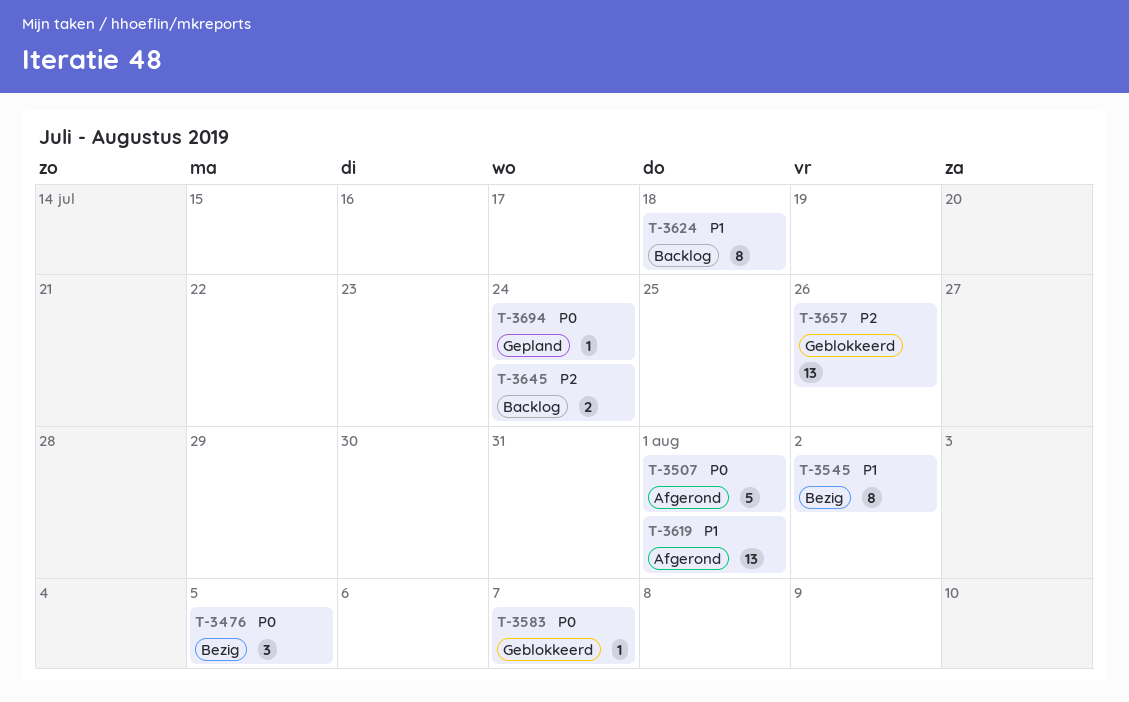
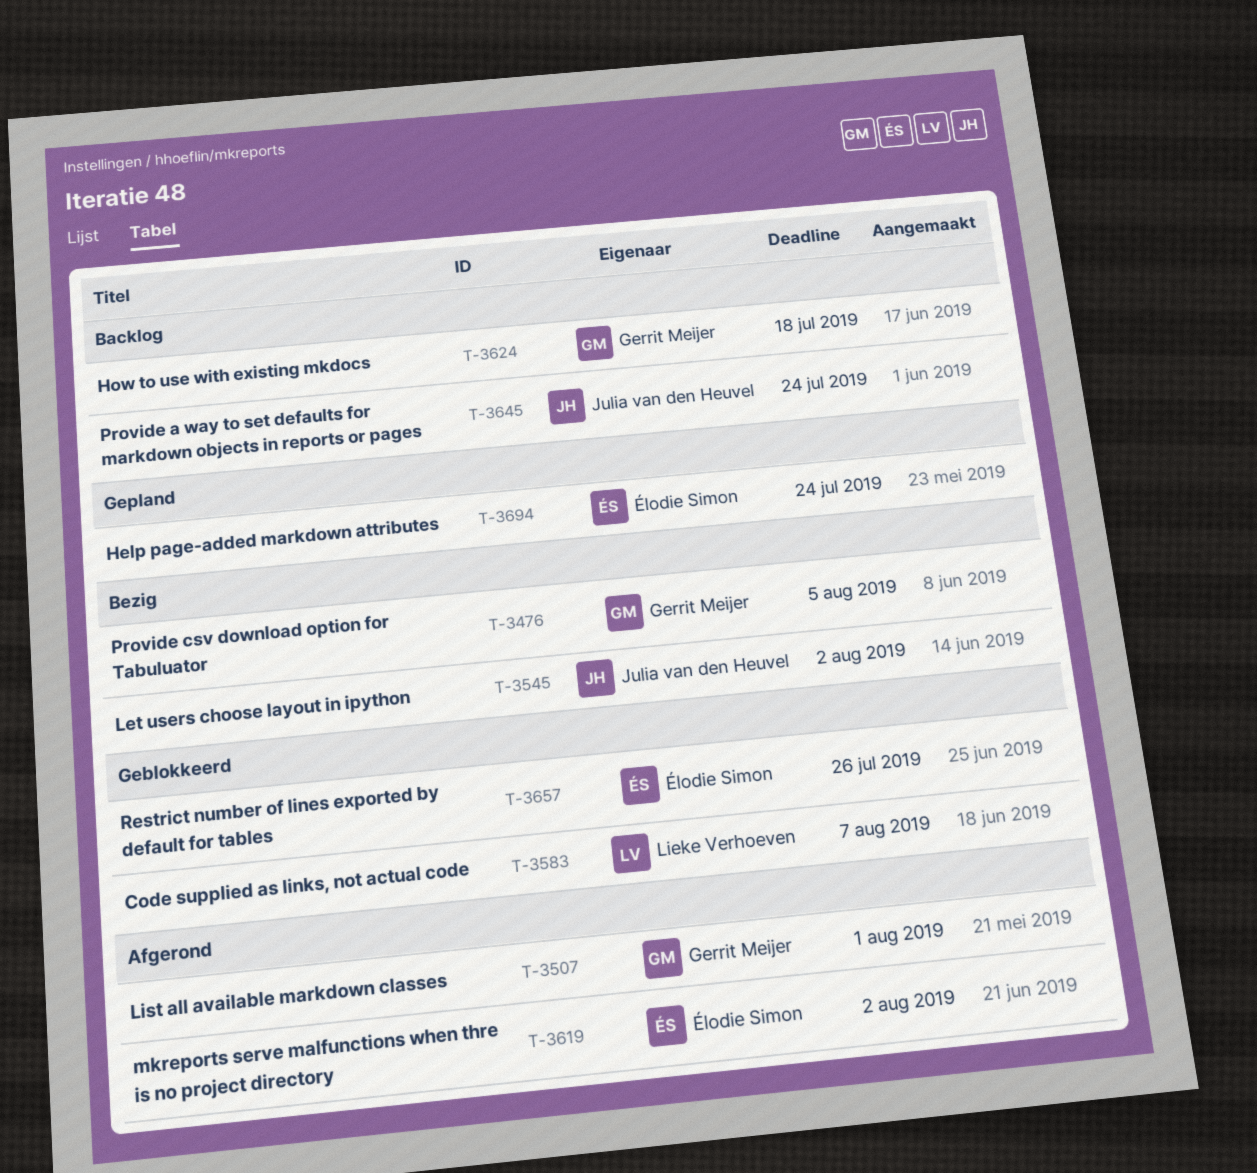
T-3619, due: Aug 1 -> Aug 2

